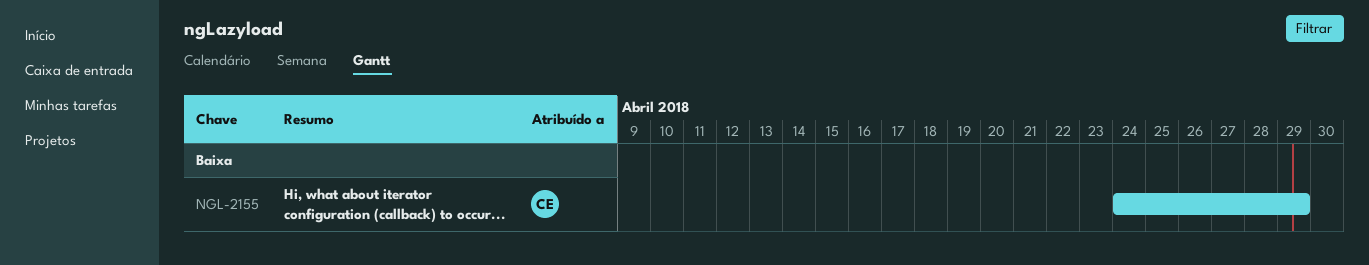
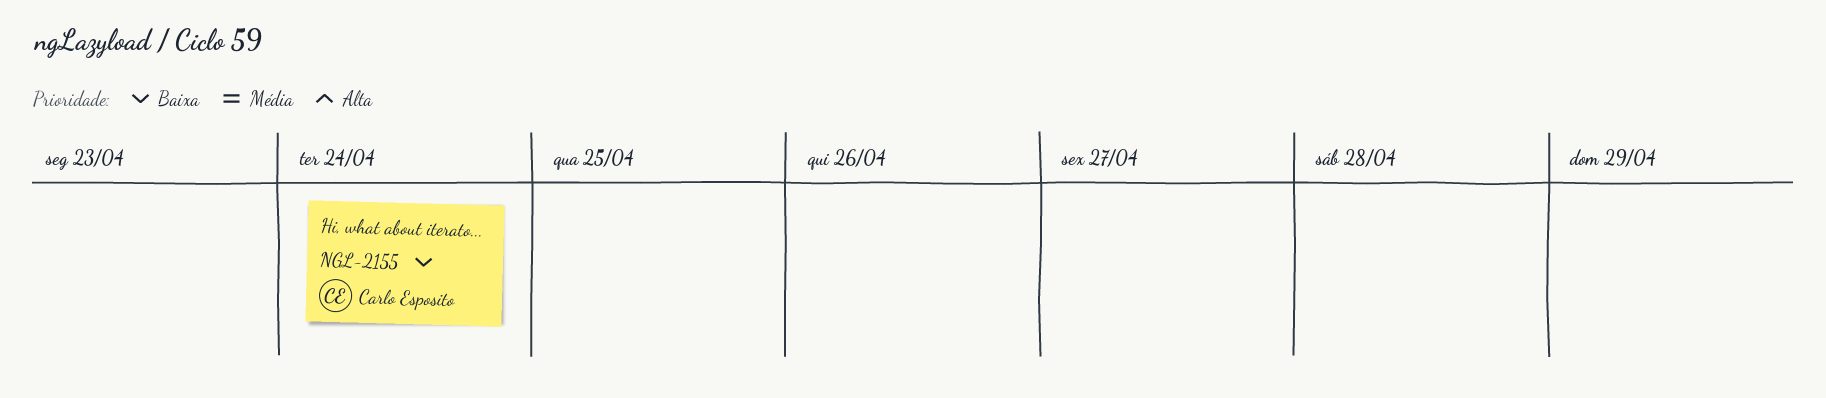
NGL-2155, due: Apr 29 -> Apr 24

